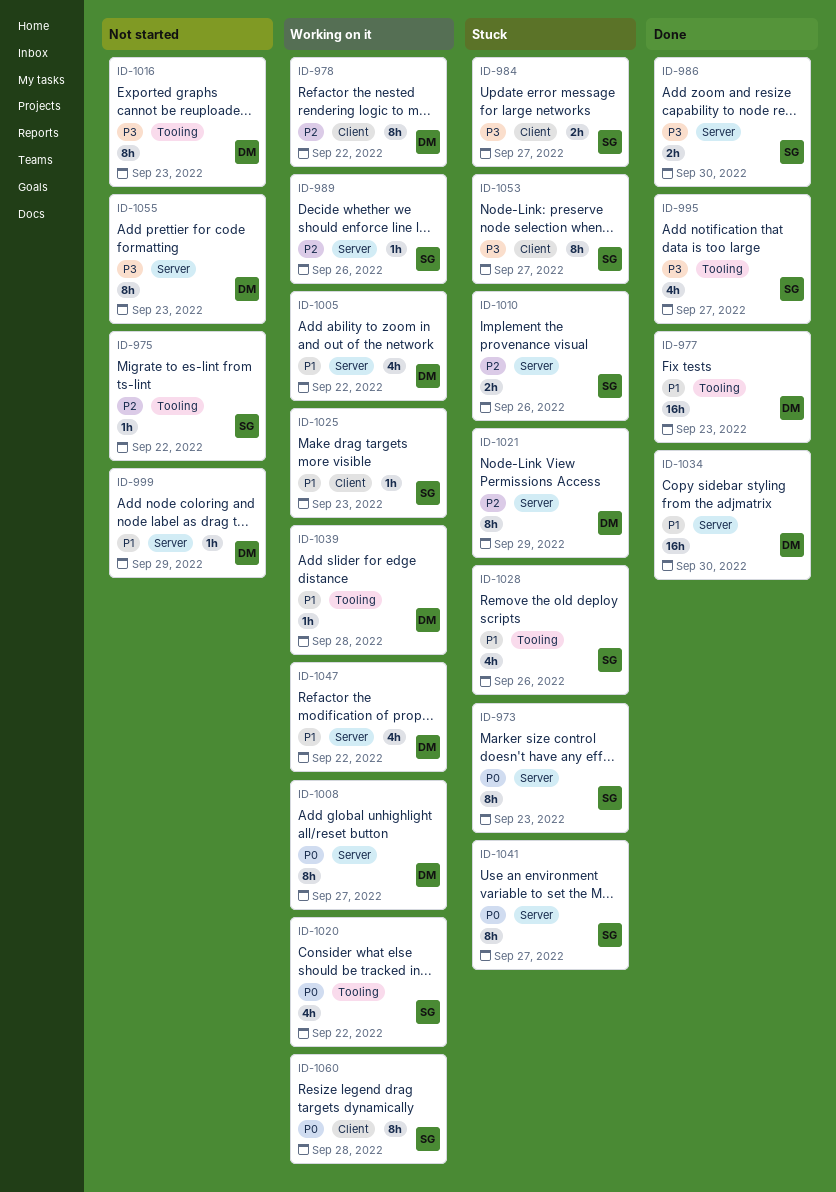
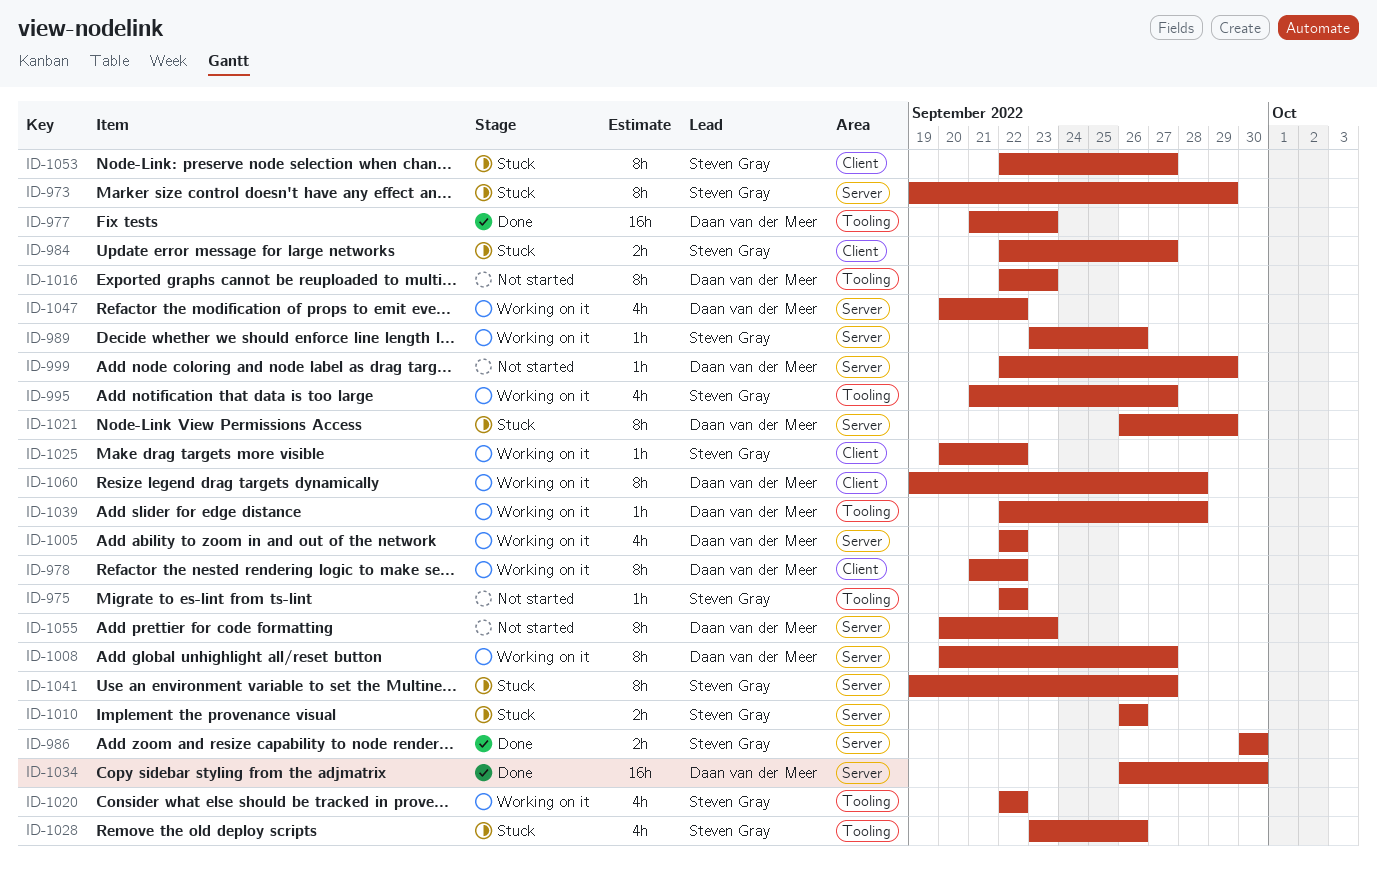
ID-973, due: Sep 23 -> Sep 29
ID-995, status: Done -> Working on it
ID-1025, due: Sep 23 -> Sep 22
ID-1060, owner: Steven Gray -> Daan van der Meer

